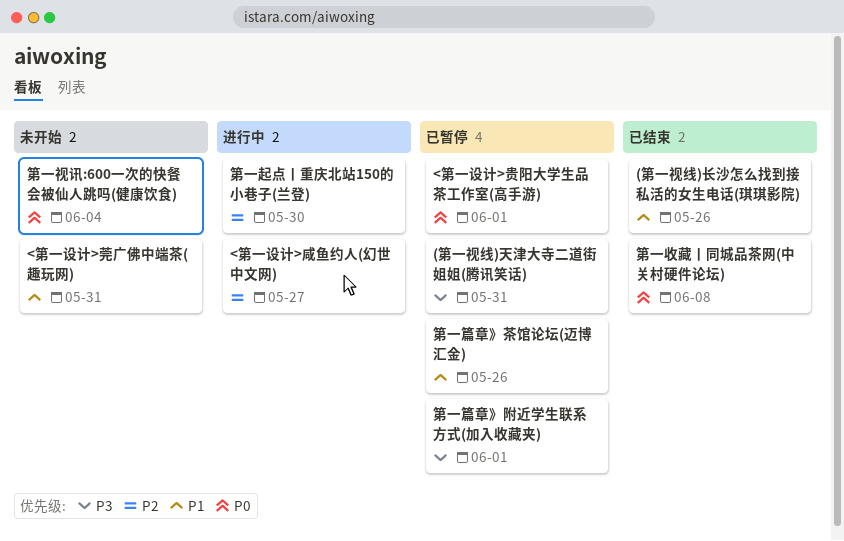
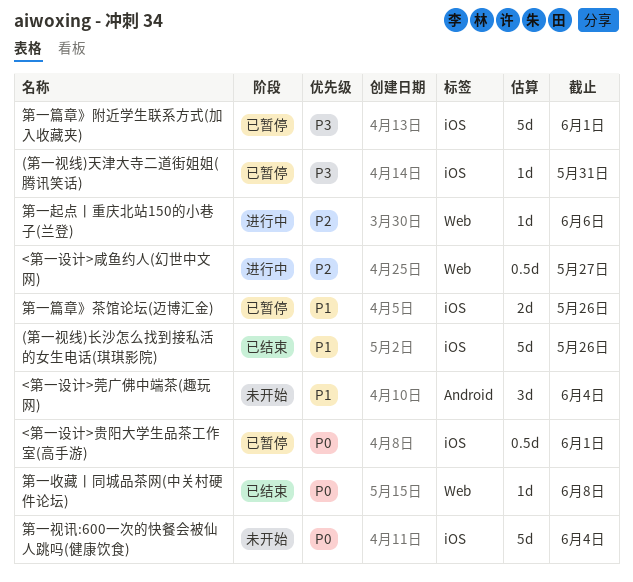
<第一设计>莞广佛中端茶(趣玩网), due: May 31 -> Jun 4
第一起点丨重庆北站150的小巷子(兰登), due: May 30 -> Jun 6

